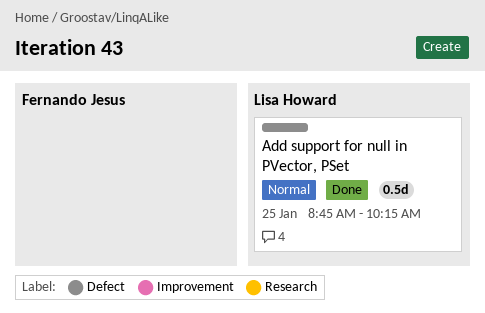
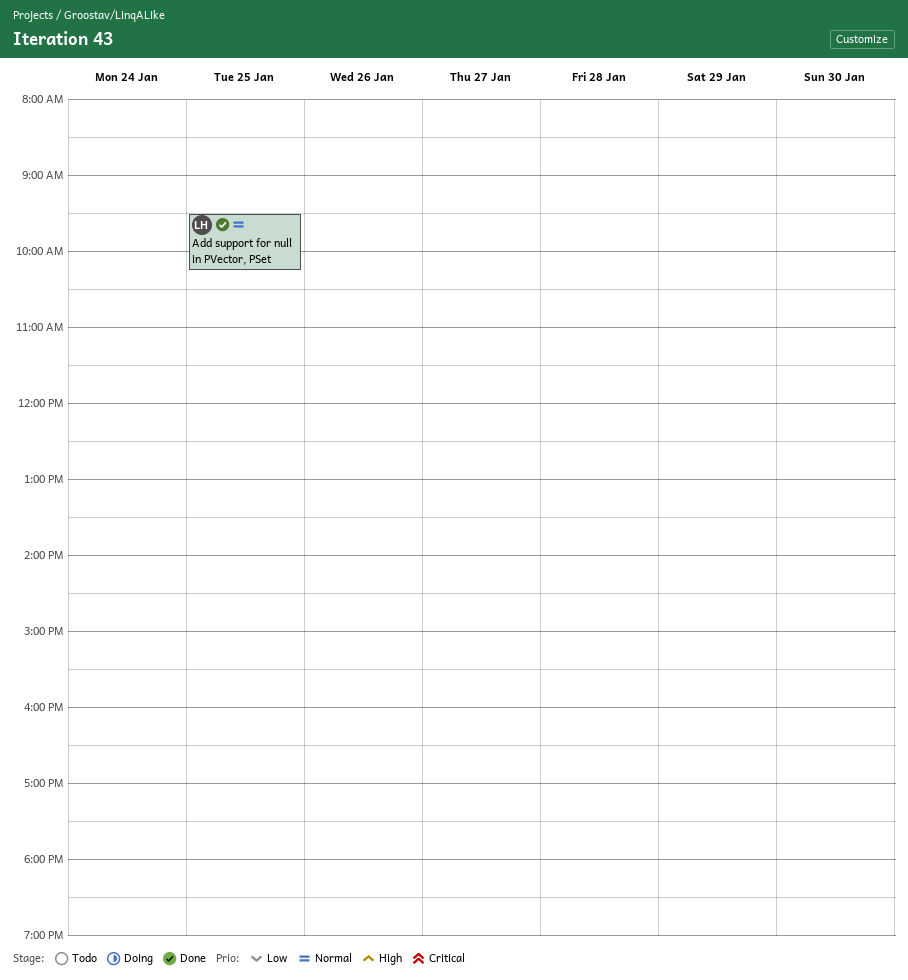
Add support for null in PVector, PSet, begins: 08:45 -> 09:30

